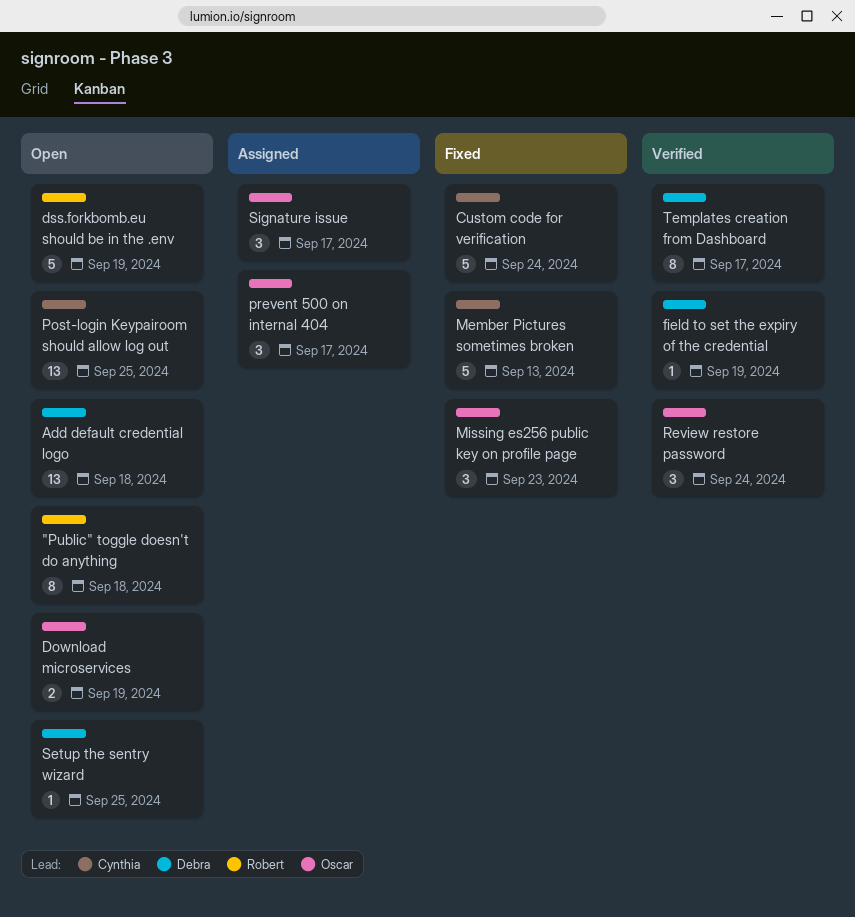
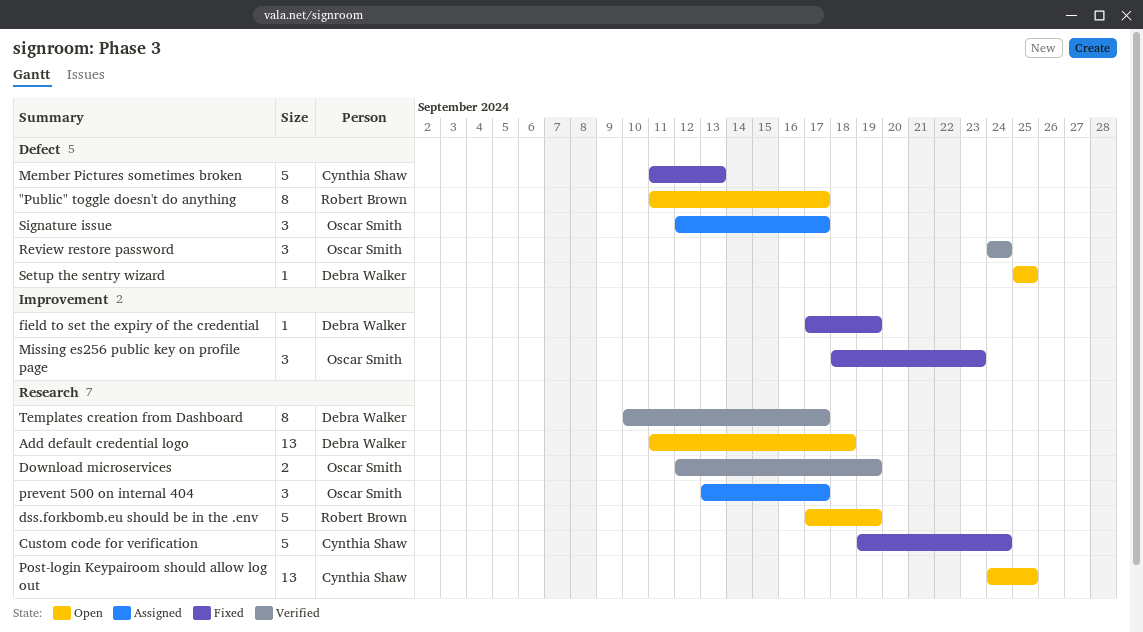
"Public" toggle doesn't do anything, due: Sep 18 -> Sep 17
Download microservices, status: Open -> Verified
field to set the expiry of the credential, status: Verified -> Fixed

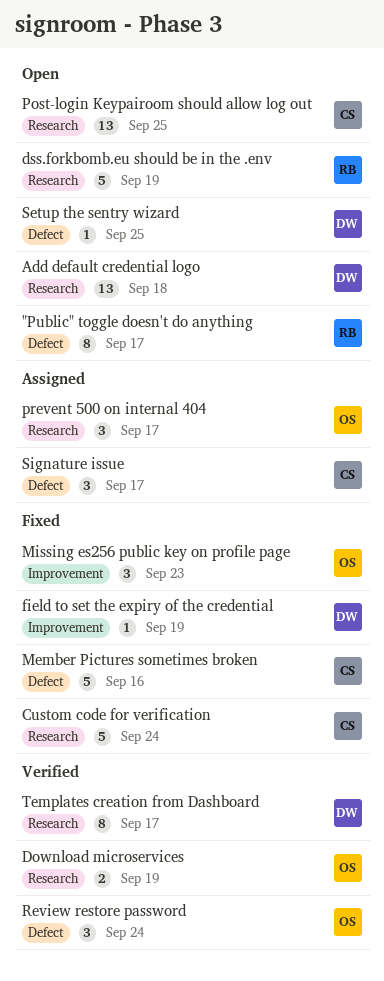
Member Pictures sometimes broken, due: Sep 13 -> Sep 16
Signature issue, owner: Oscar Smith -> Cynthia Shaw

